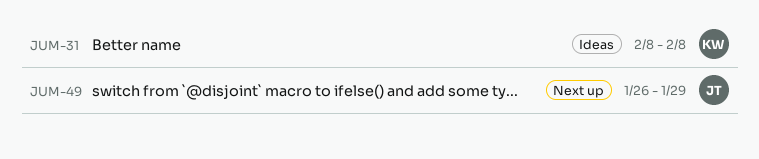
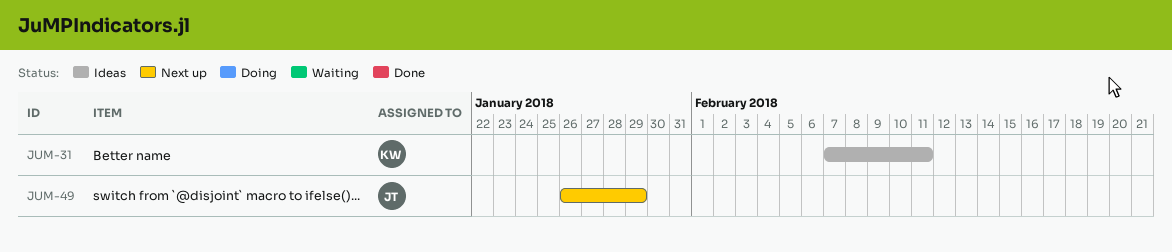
JUM-31, start: Feb 8 -> Feb 7
JUM-31, due: Feb 8 -> Feb 11

